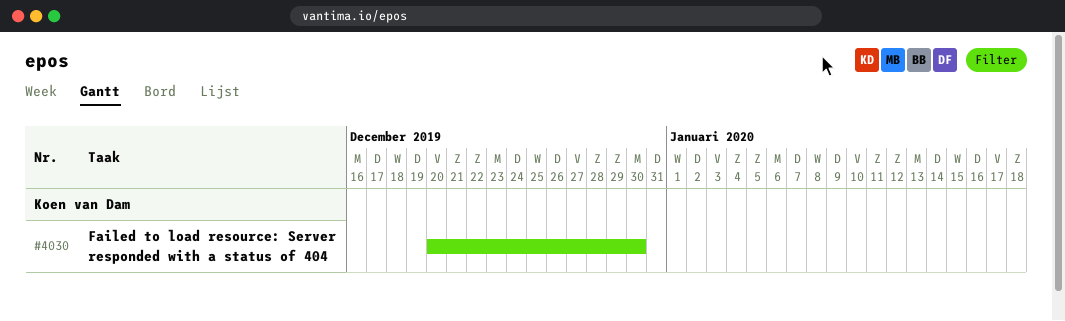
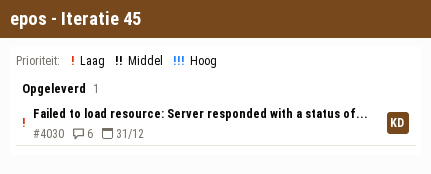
#4030, due: Dec 30 -> Dec 31

